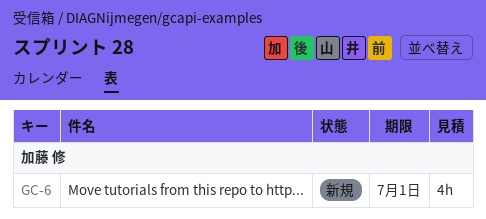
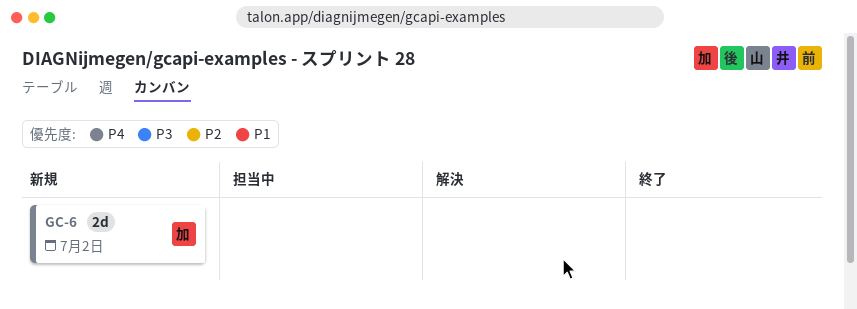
GC-6, estimate: 4h -> 2d
GC-6, due: Jul 1 -> Jul 2

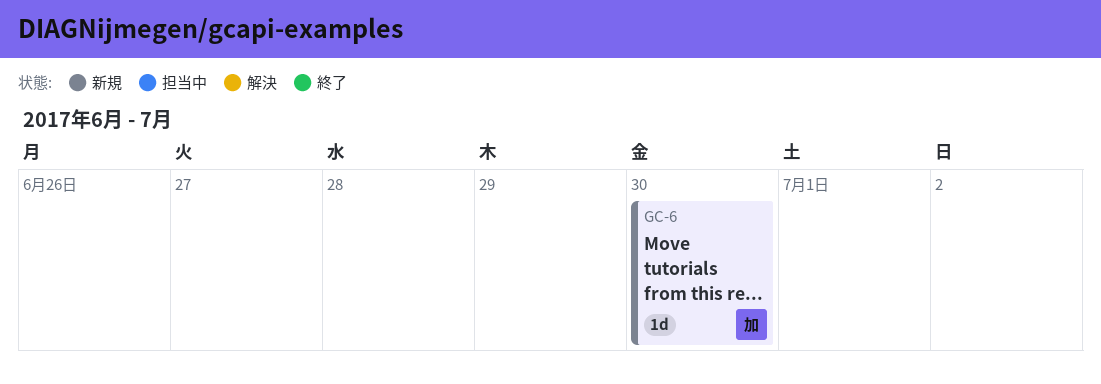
GC-6, estimate: 2d -> 1d
GC-6, due: Jul 2 -> Jun 30

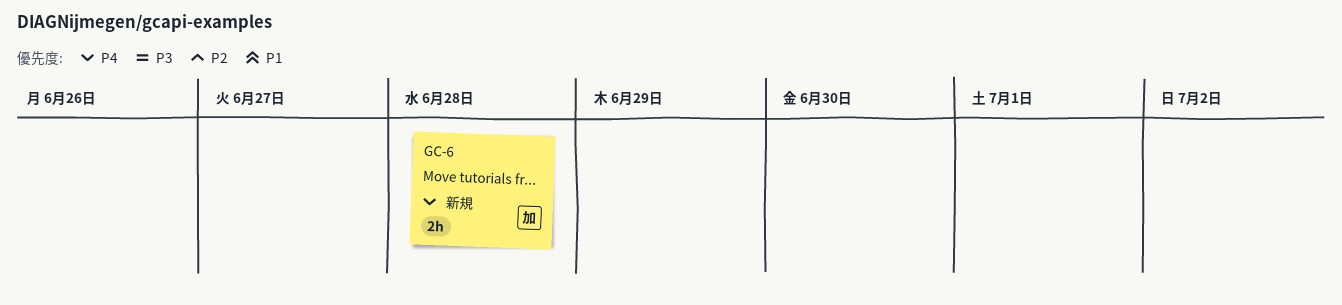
GC-6, estimate: 1d -> 2h
GC-6, due: Jun 30 -> Jun 28

